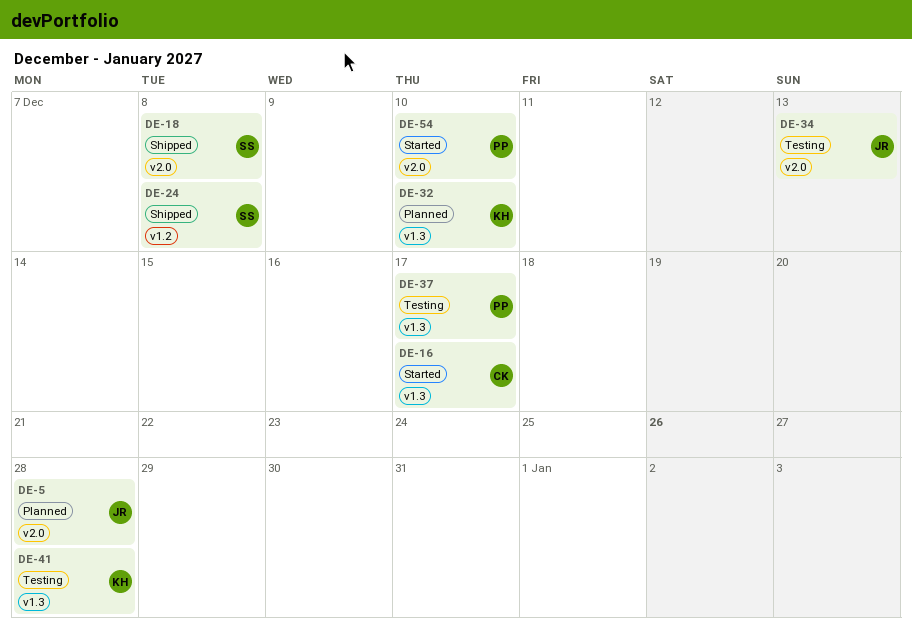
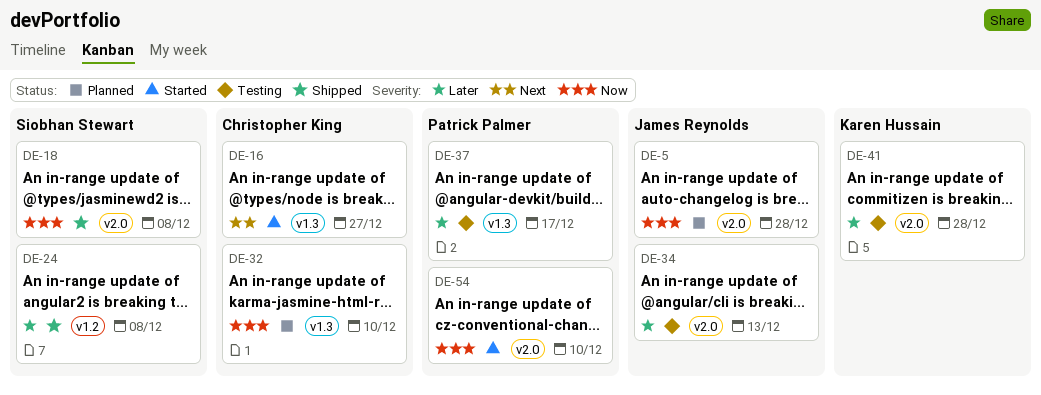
DE-16, due: Dec 17 -> Dec 27
DE-32, owner: Karen Hussain -> Christopher King
DE-41, label: v1.3 -> v2.0

